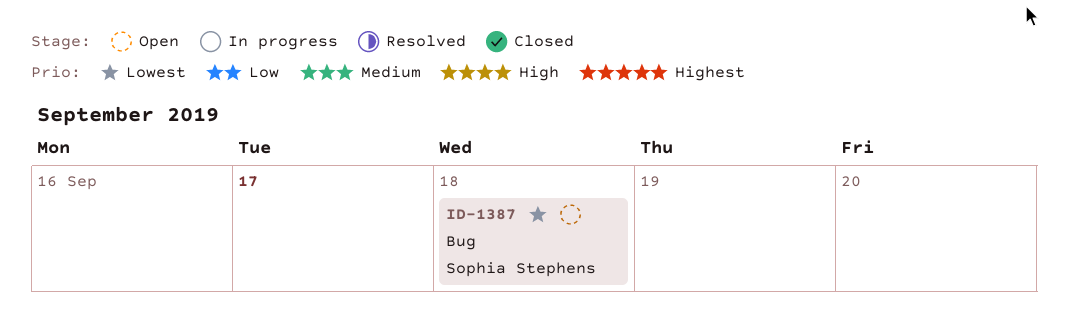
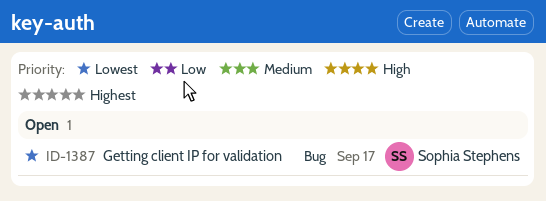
ID-1387, day: Sep 18 -> Sep 17

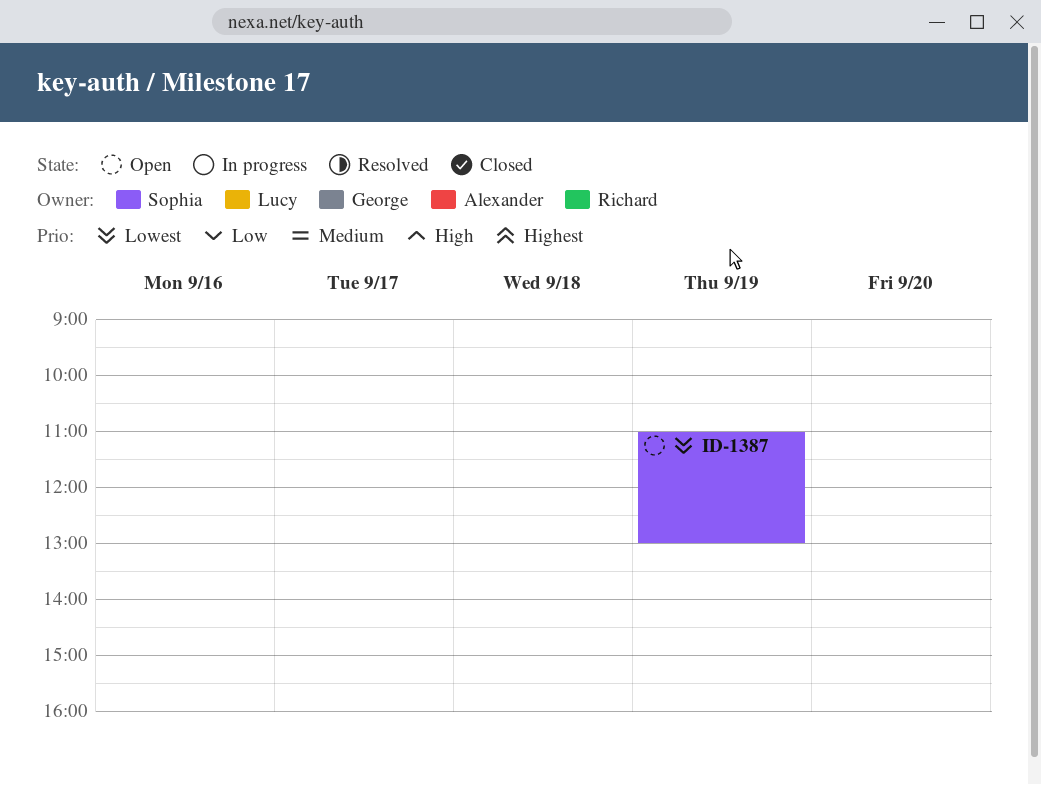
ID-1387, day: Sep 17 -> Sep 19

